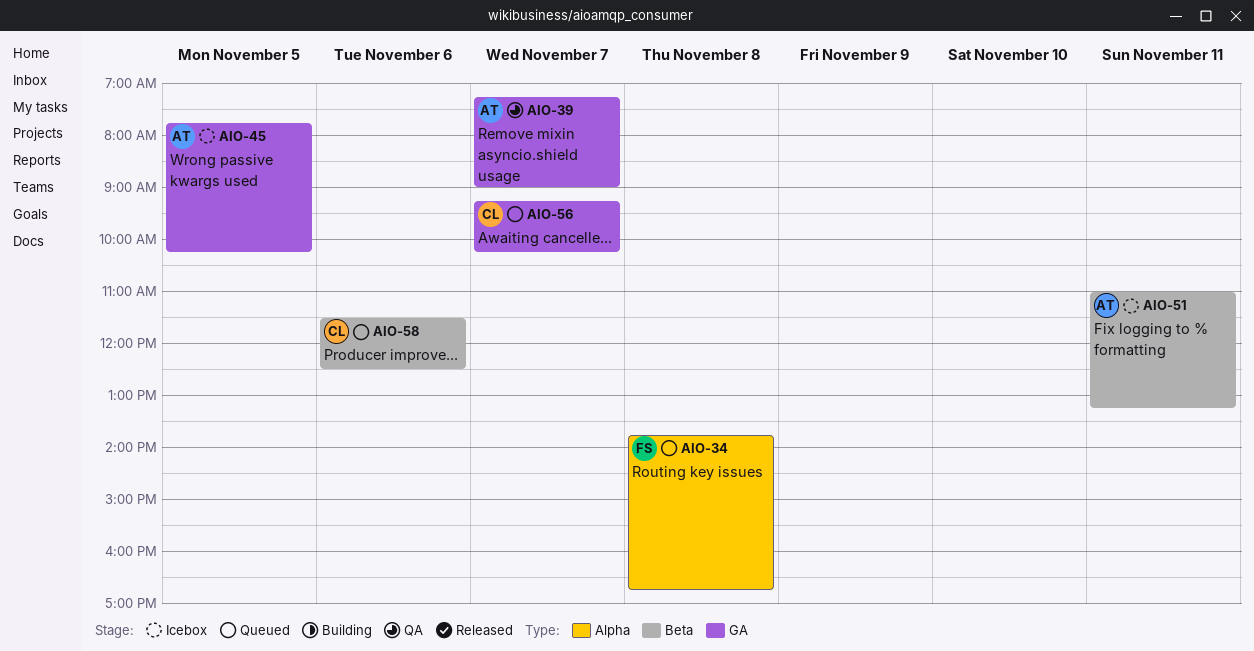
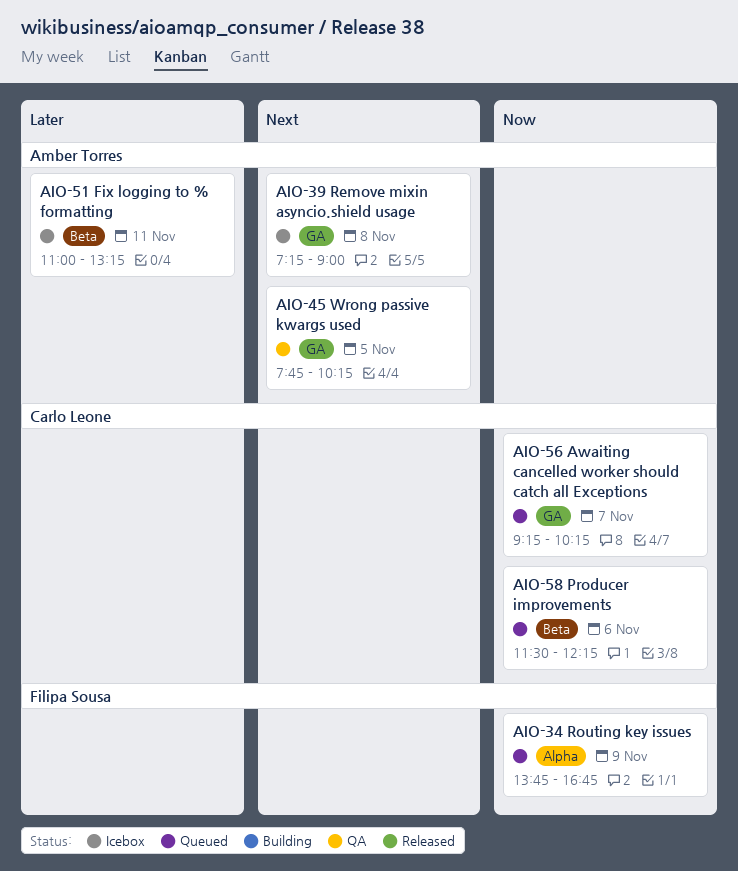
AIO-34, day: Nov 8 -> Nov 9
AIO-39, status: QA -> Icebox
AIO-39, day: Nov 7 -> Nov 8
AIO-45, status: Icebox -> QA
AIO-58, ends: 12:30 -> 12:15

